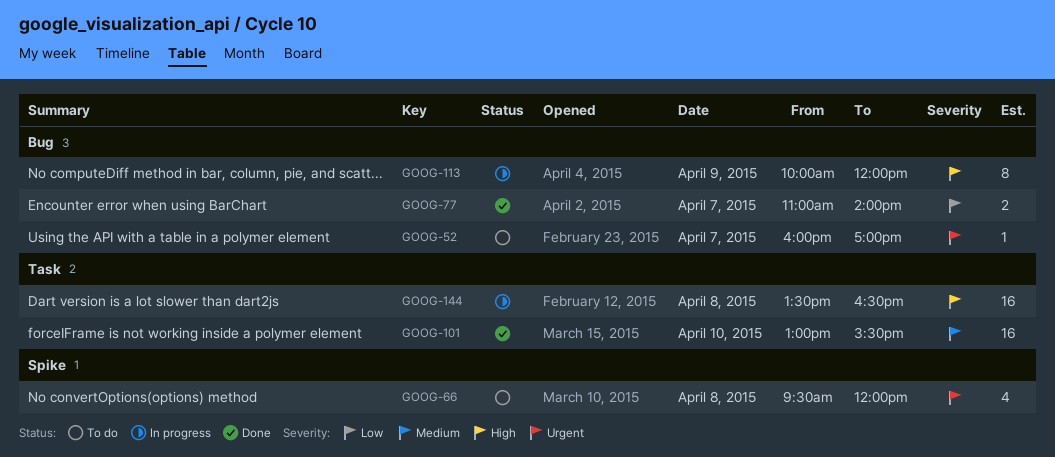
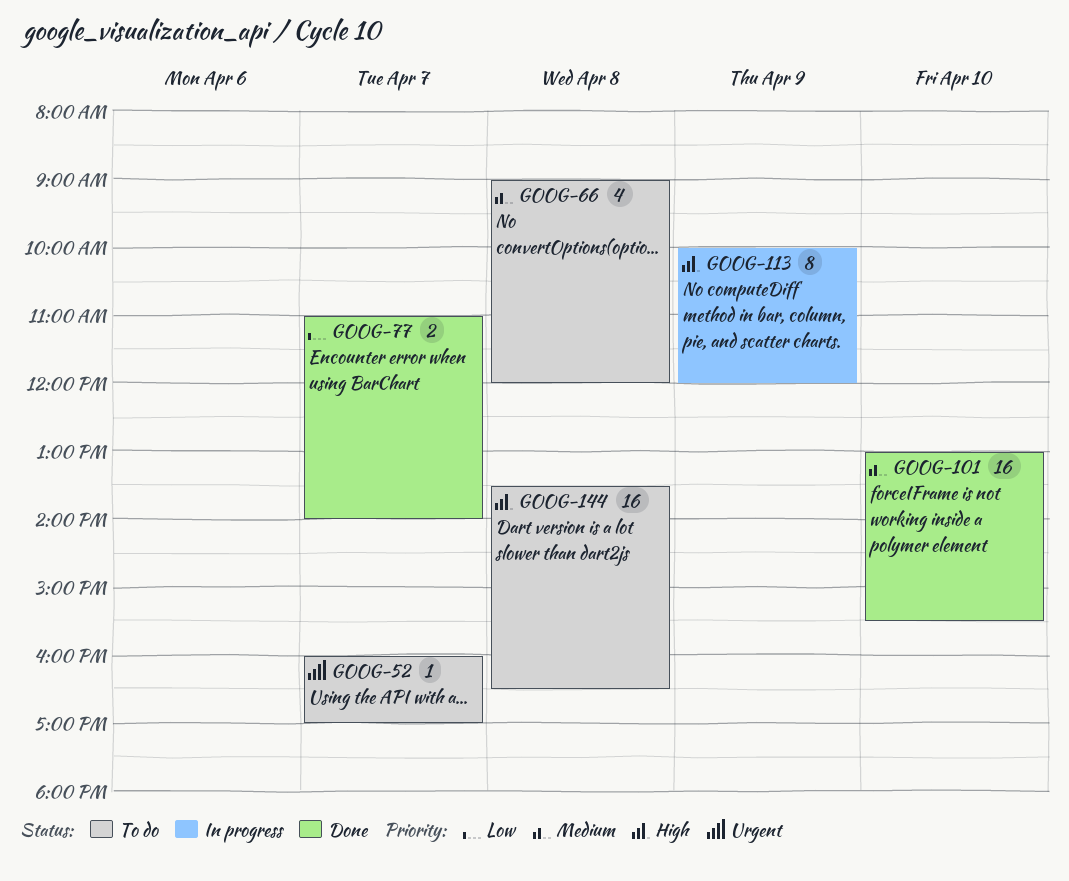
GOOG-66, priority: Urgent -> Medium
GOOG-66, begins: 09:30 -> 09:00
GOOG-144, status: In progress -> To do

